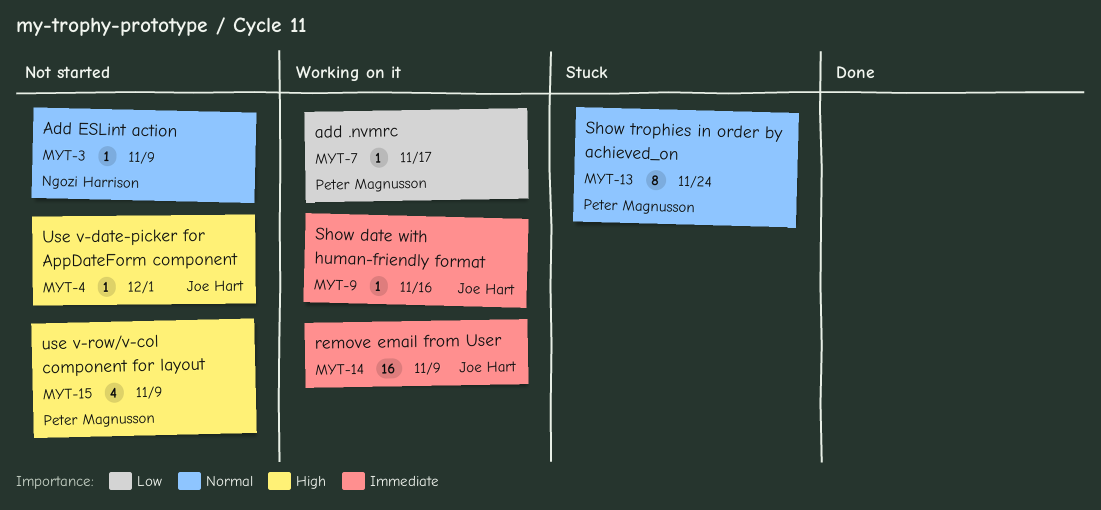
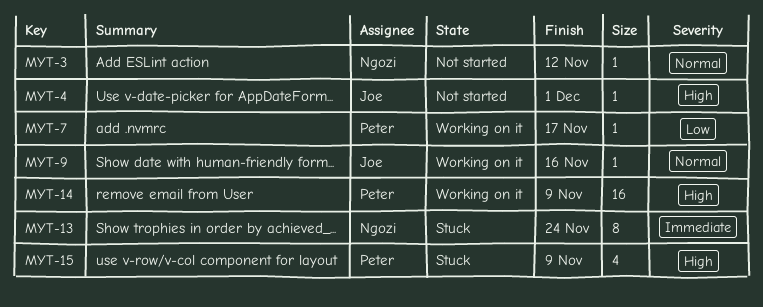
MYT-3, due: Nov 9 -> Nov 12
MYT-9, priority: Immediate -> Normal
MYT-13, owner: Peter Magnusson -> Ngozi Harrison
MYT-13, priority: Normal -> Immediate
MYT-14, owner: Joe Hart -> Peter Magnusson
MYT-14, priority: Immediate -> High
MYT-15, status: Not started -> Stuck

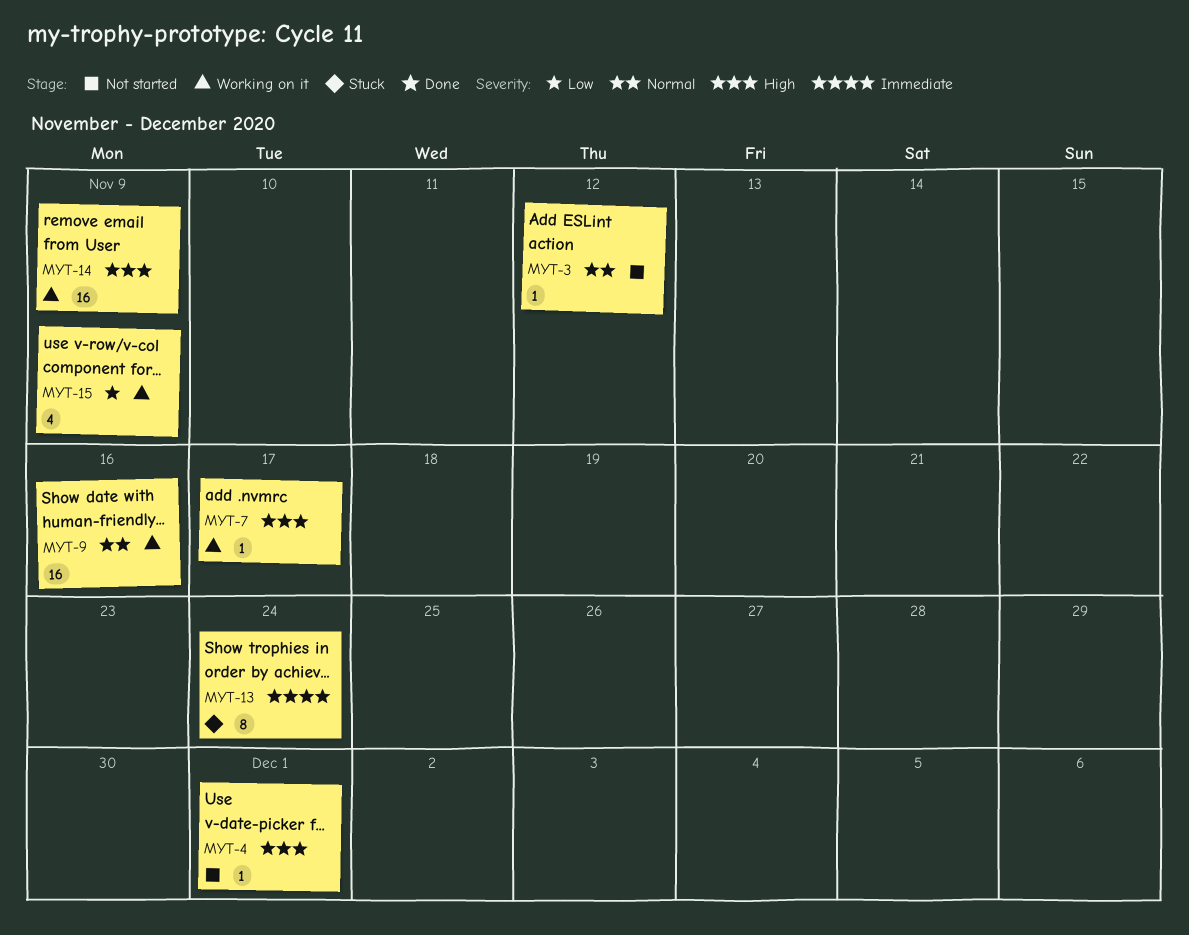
MYT-7, priority: Low -> High
MYT-9, estimate: 1 -> 16
MYT-15, status: Stuck -> Working on it
MYT-15, priority: High -> Low

